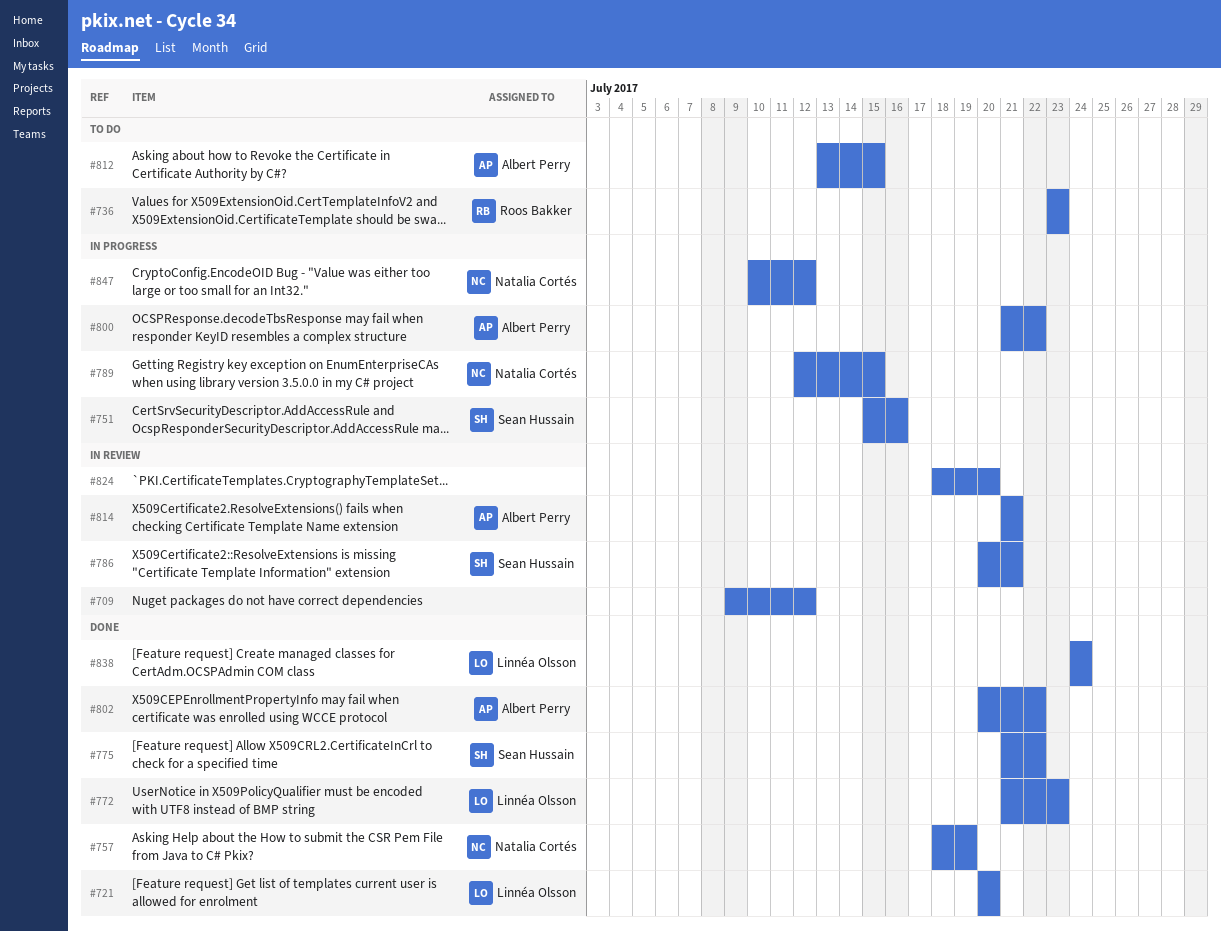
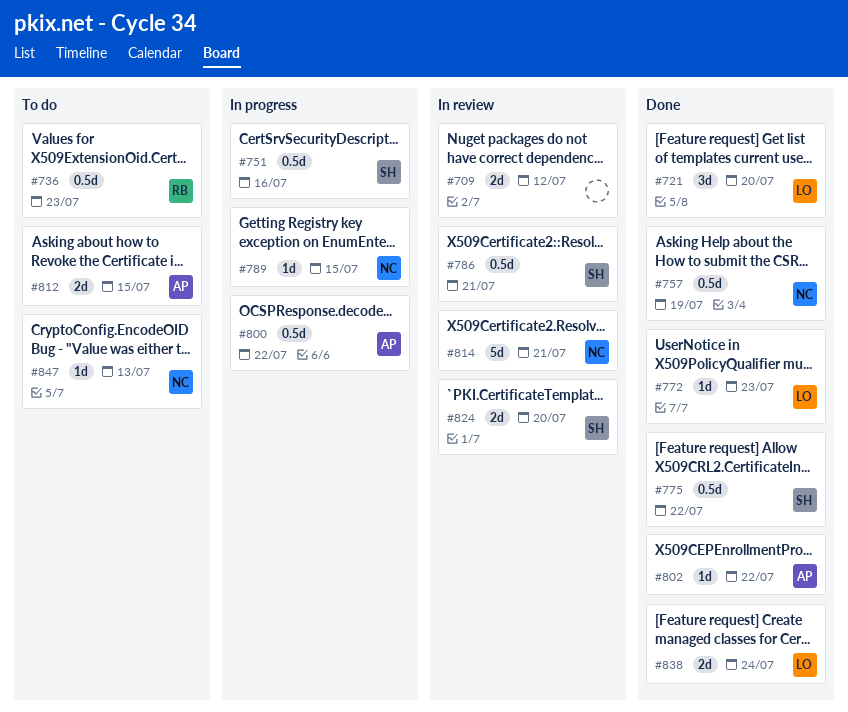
#814, owner: Albert Perry -> Natalia Cortés
#824, owner: none -> Sean Hussain
#847, status: In progress -> To do
#847, due: Jul 12 -> Jul 13

